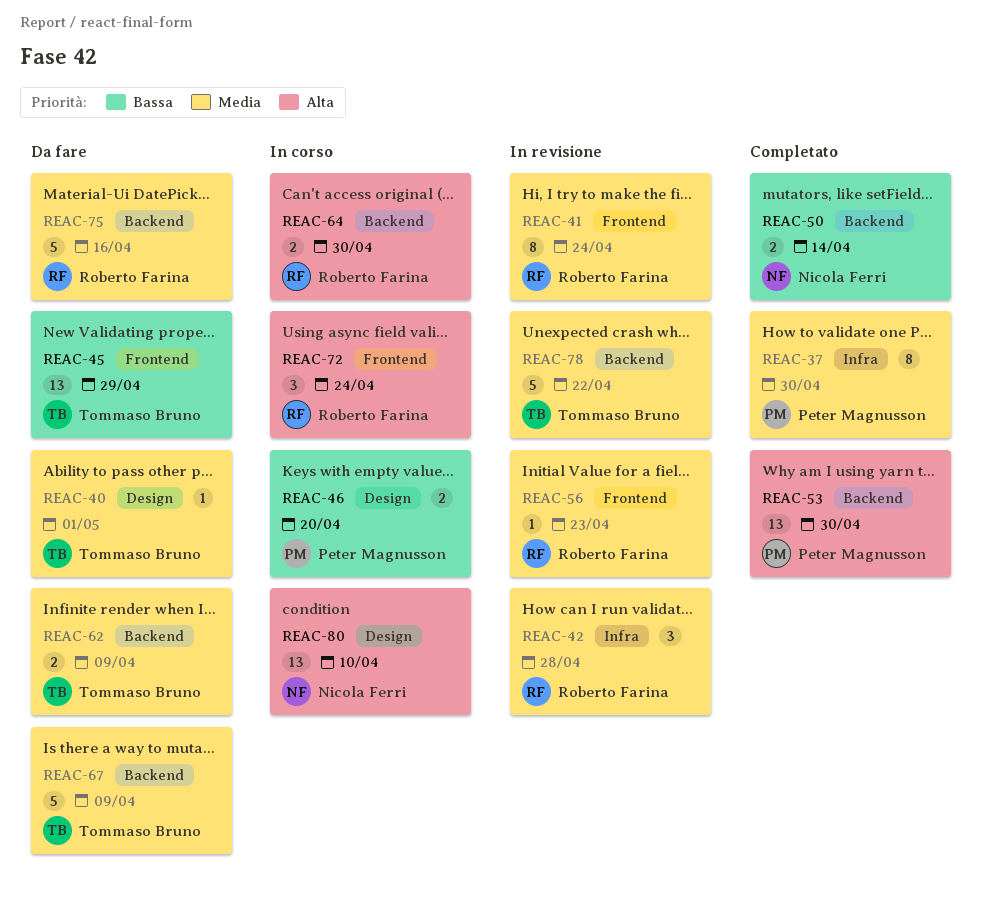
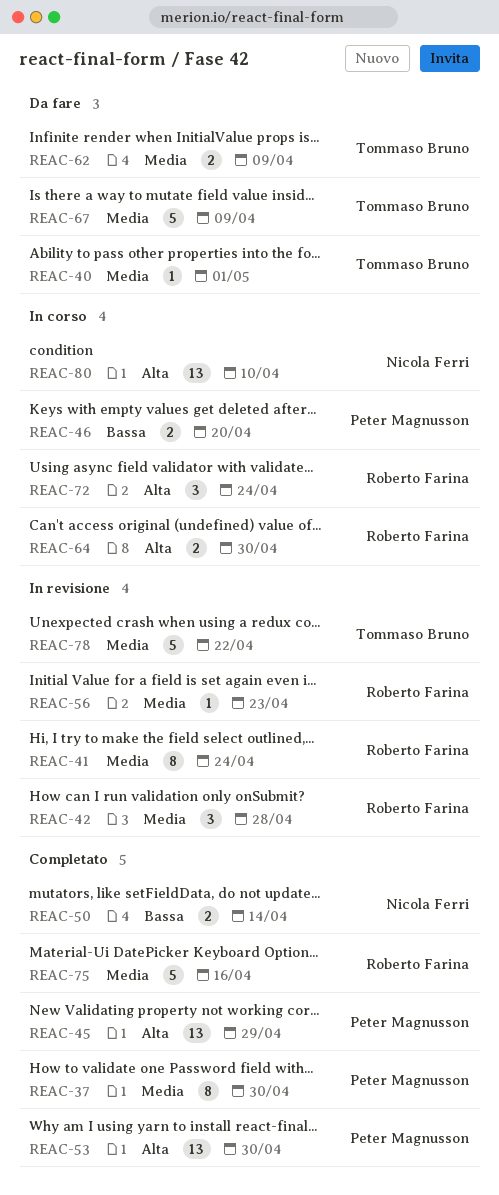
REAC-45, status: Da fare -> Completato
REAC-45, owner: Tommaso Bruno -> Peter Magnusson
REAC-45, priority: Bassa -> Alta
REAC-75, status: Da fare -> Completato

